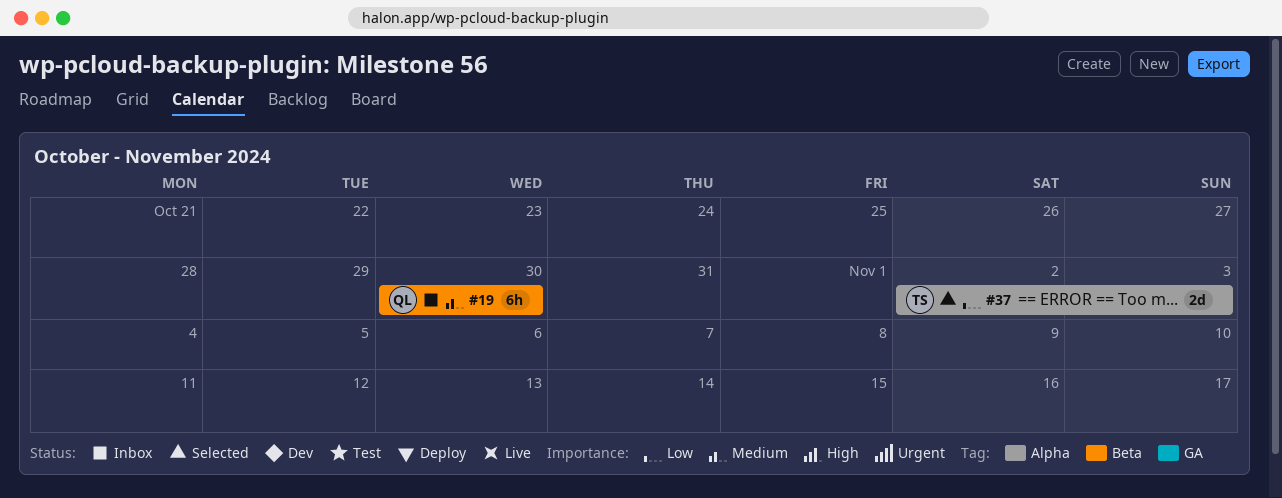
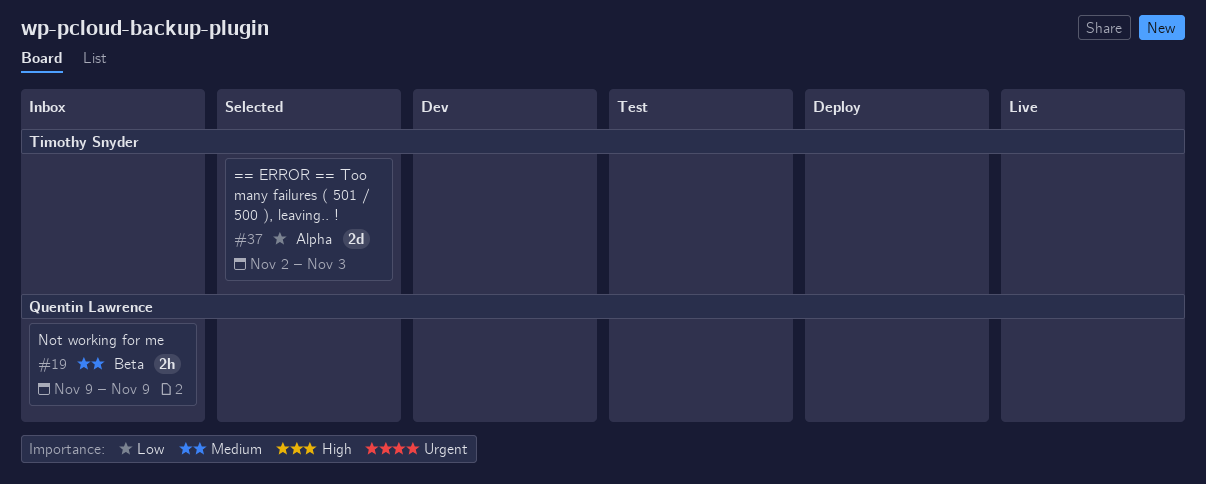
#19, estimate: 6h -> 2h
#19, start: Oct 30 -> Nov 9
#19, due: Oct 30 -> Nov 9

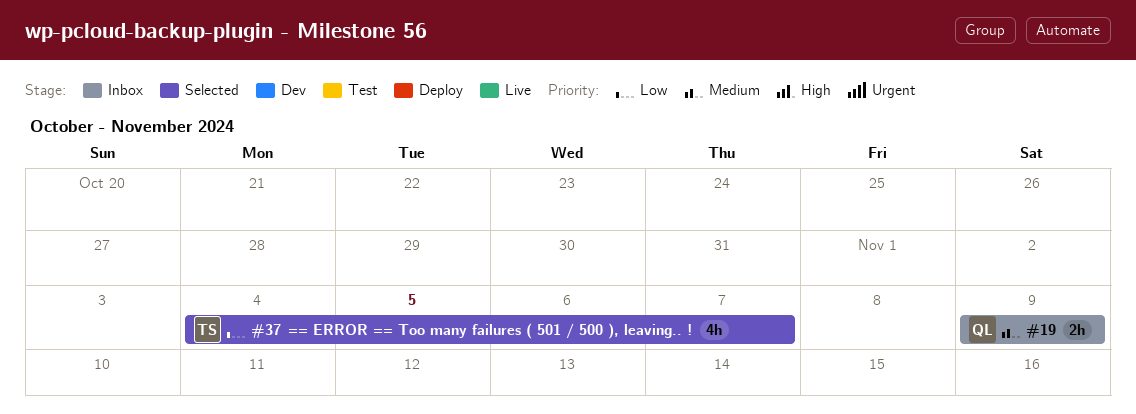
#37, estimate: 2d -> 4h
#37, start: Nov 2 -> Nov 4
#37, due: Nov 3 -> Nov 7

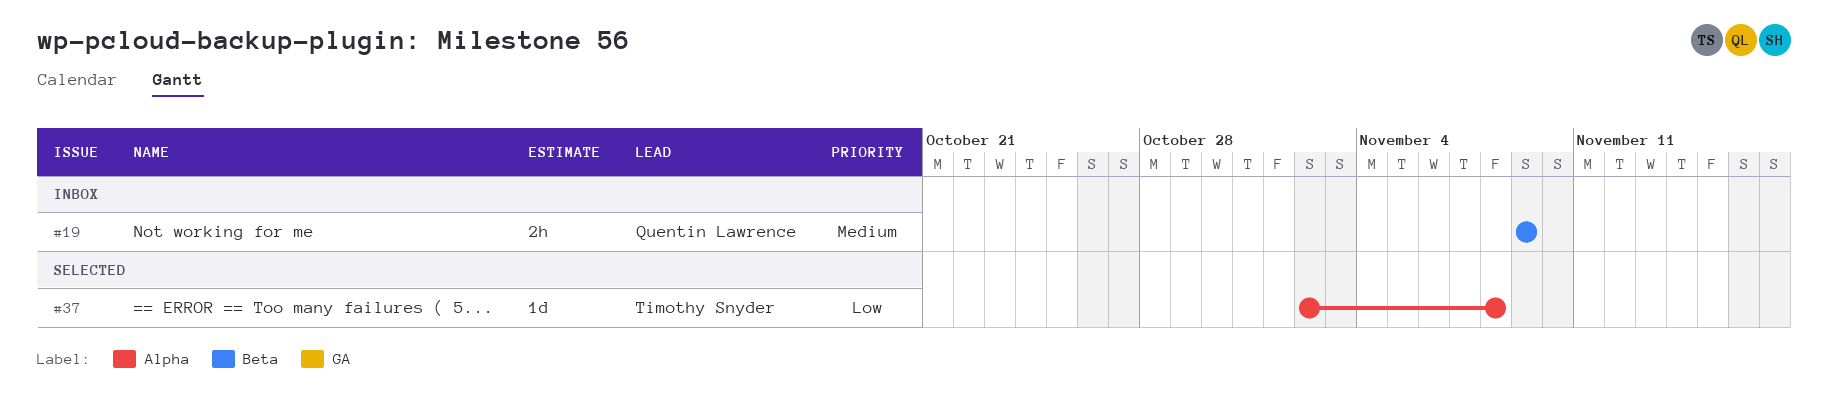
#37, estimate: 4h -> 1d
#37, start: Nov 4 -> Nov 2
#37, due: Nov 7 -> Nov 8

